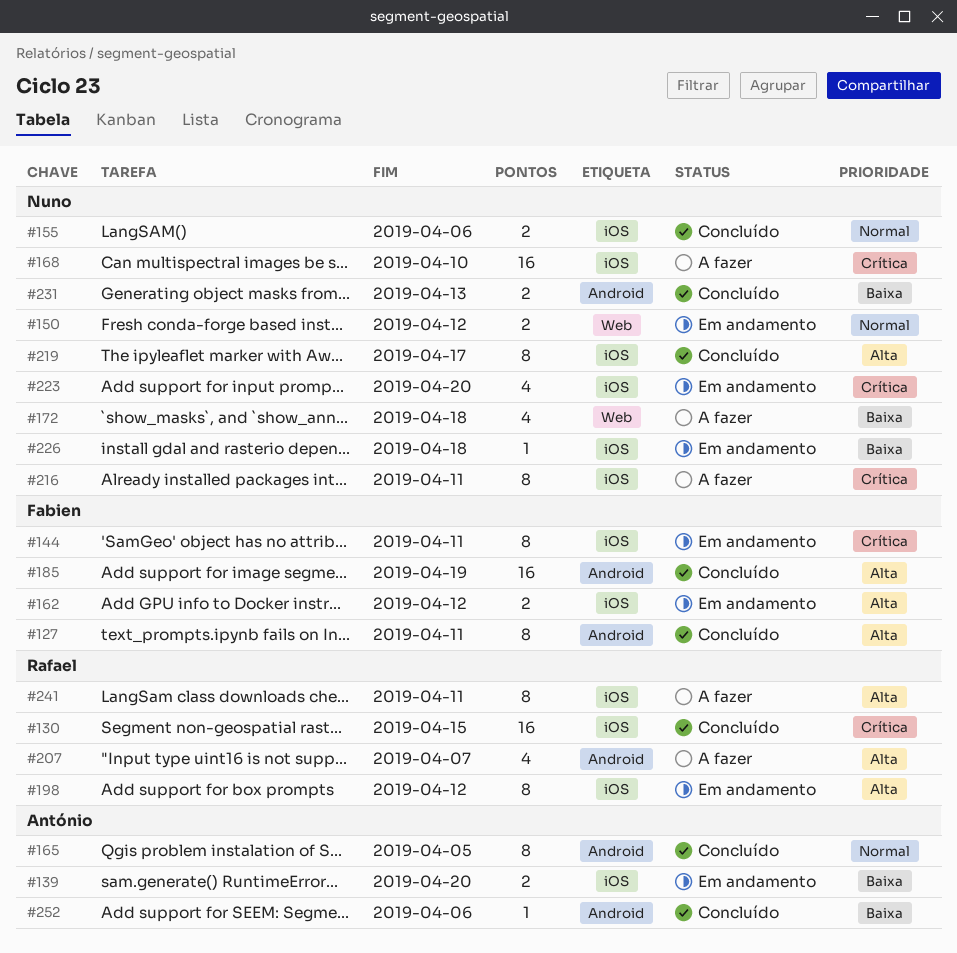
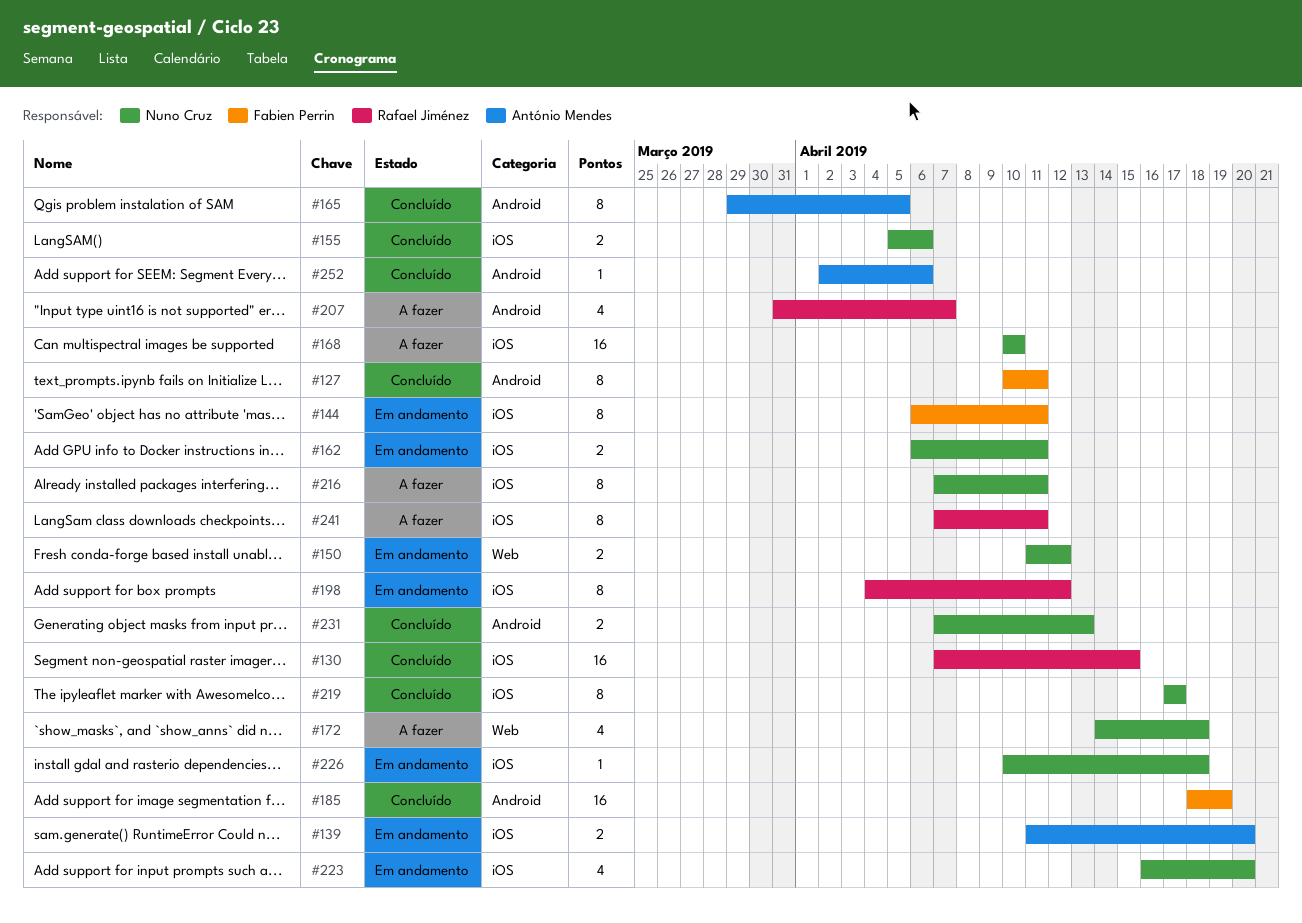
#162, owner: Fabien Perrin -> Nuno Cruz
#162, due: Apr 12 -> Apr 11

